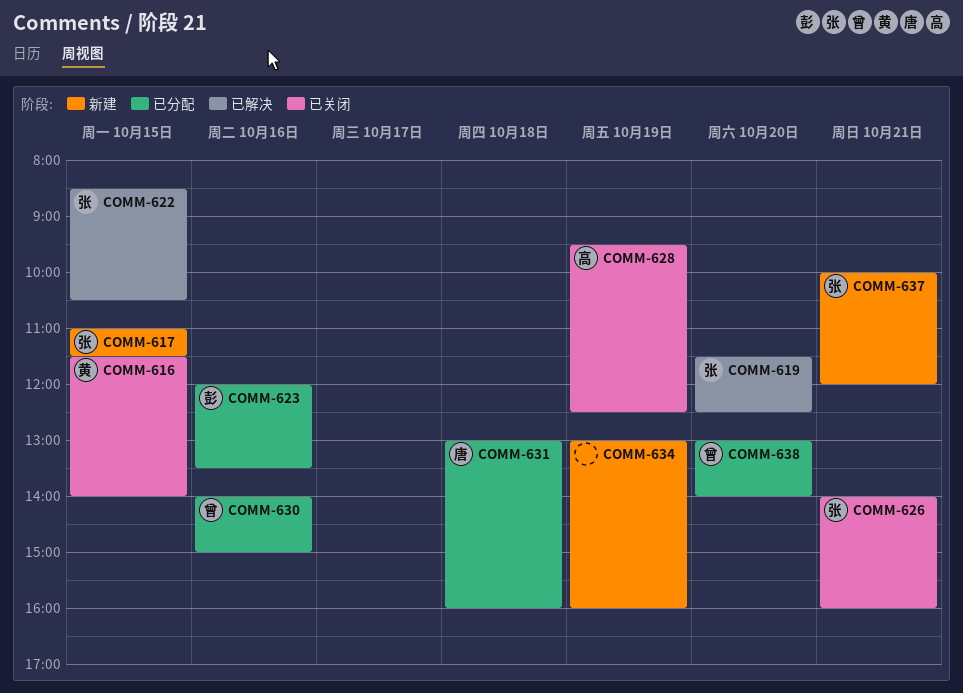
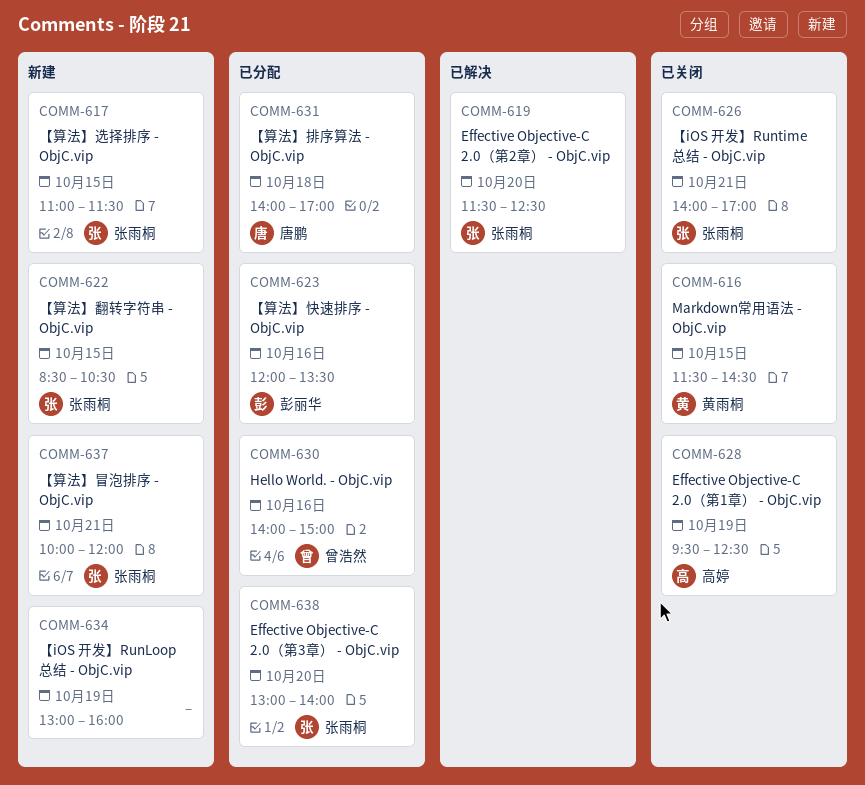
COMM-616, ends: 14:00 -> 14:30
COMM-622, status: 已解决 -> 新建
COMM-626, ends: 16:00 -> 17:00
COMM-631, begins: 13:00 -> 14:00
COMM-631, ends: 16:00 -> 17:00
COMM-638, owner: 曾浩然 -> 张雨桐

